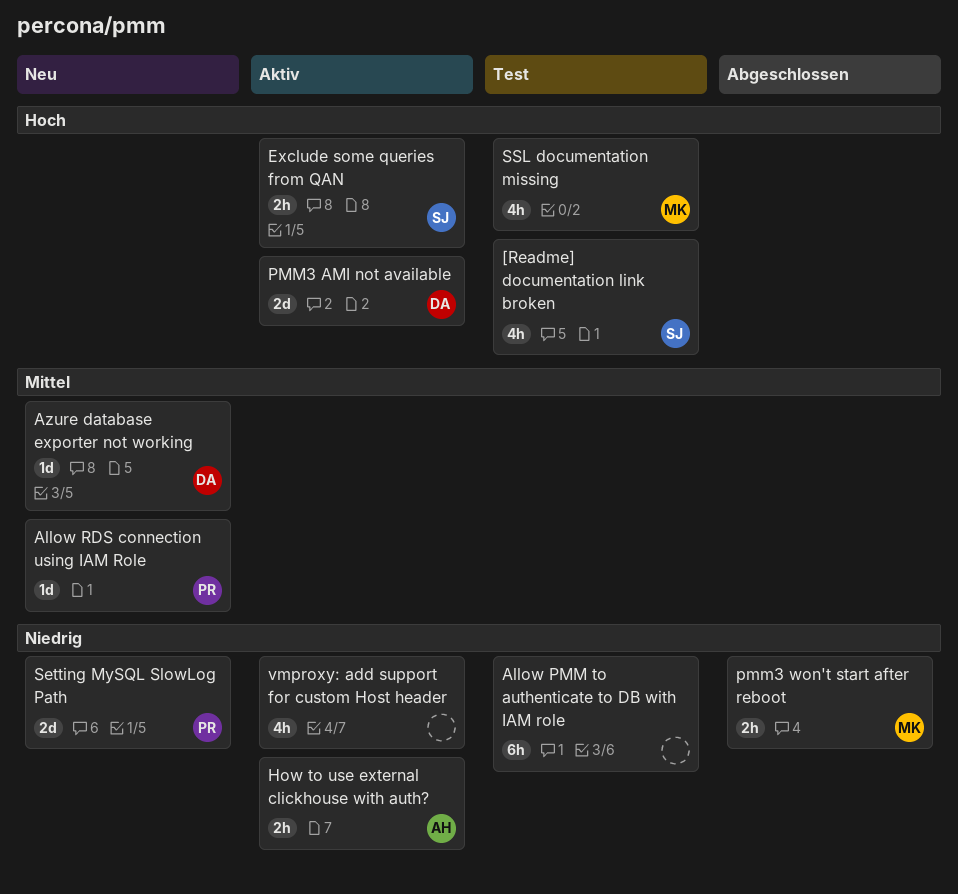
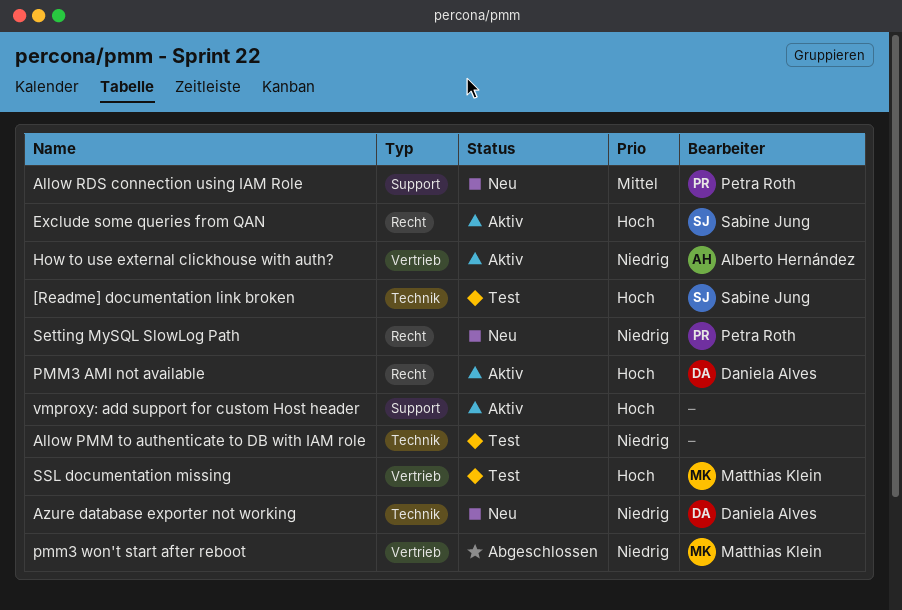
Azure database exporter not working, priority: Mittel -> Niedrig
vmproxy: add support for custom Host header, priority: Niedrig -> Hoch

